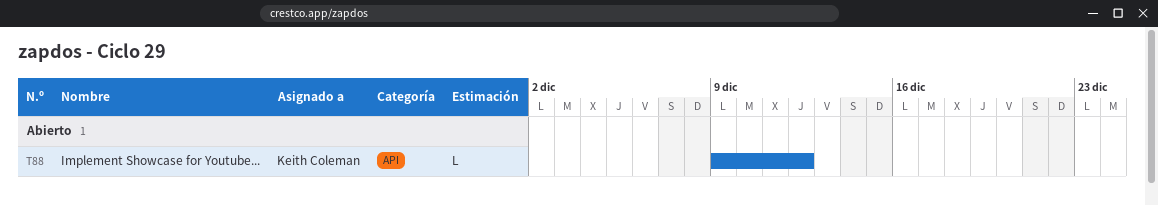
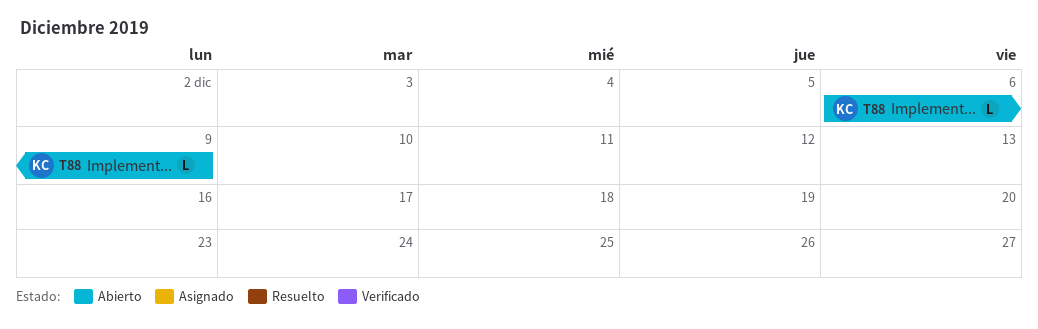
T88, start: Dec 9 -> Dec 6
T88, due: Dec 12 -> Dec 9

